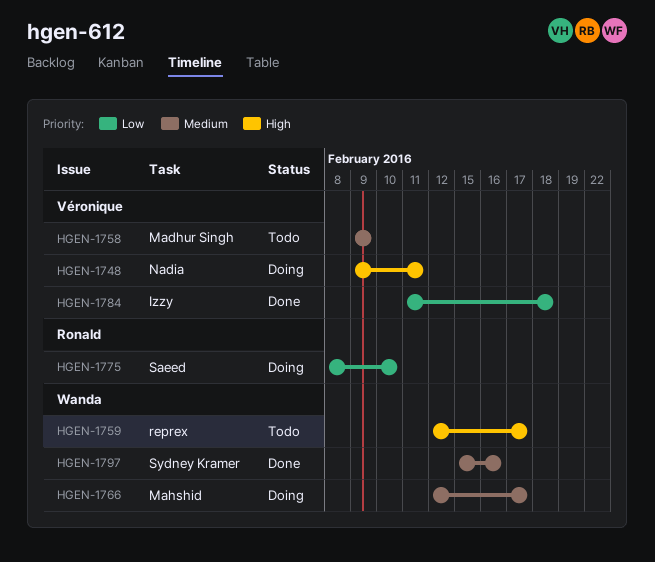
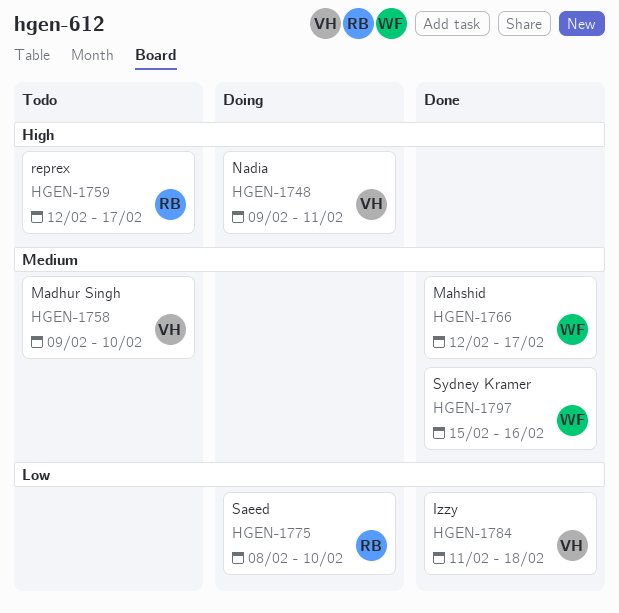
HGEN-1758, due: Feb 9 -> Feb 10
HGEN-1759, owner: Wanda -> Ronald
HGEN-1766, status: Doing -> Done

